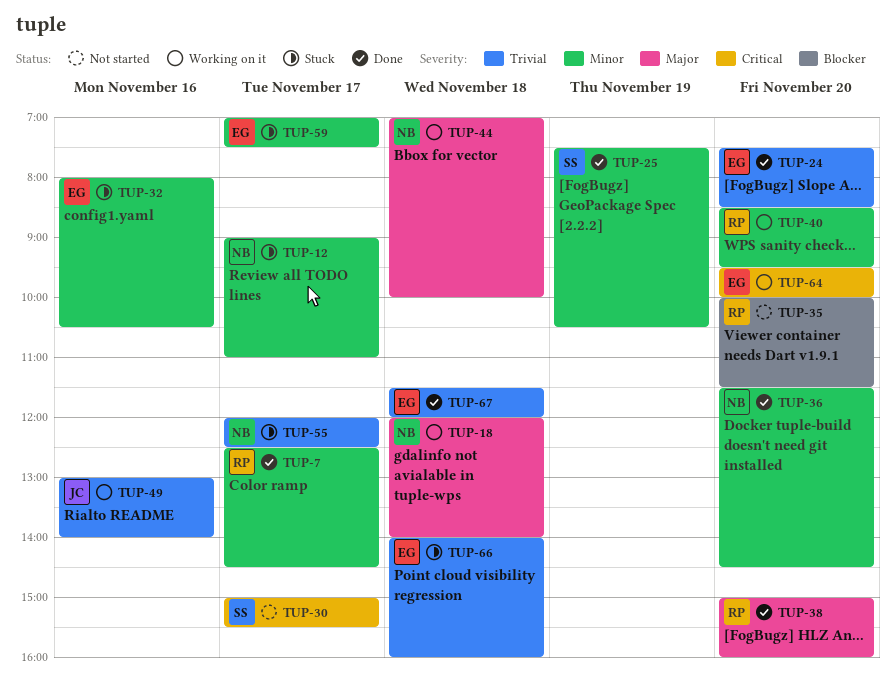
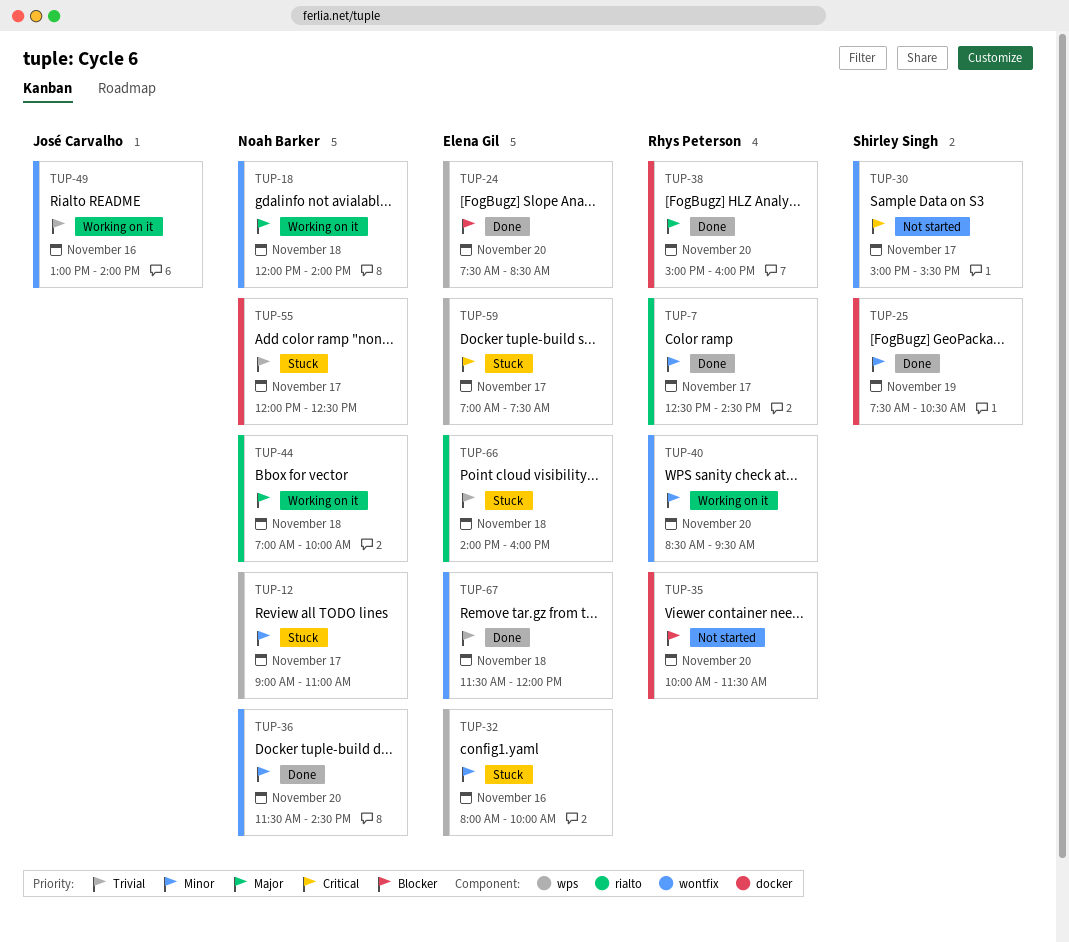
TUP-24, priority: Trivial -> Blocker
TUP-32, ends: 10:30 -> 10:00
TUP-59, priority: Minor -> Critical
TUP-64: present -> none

